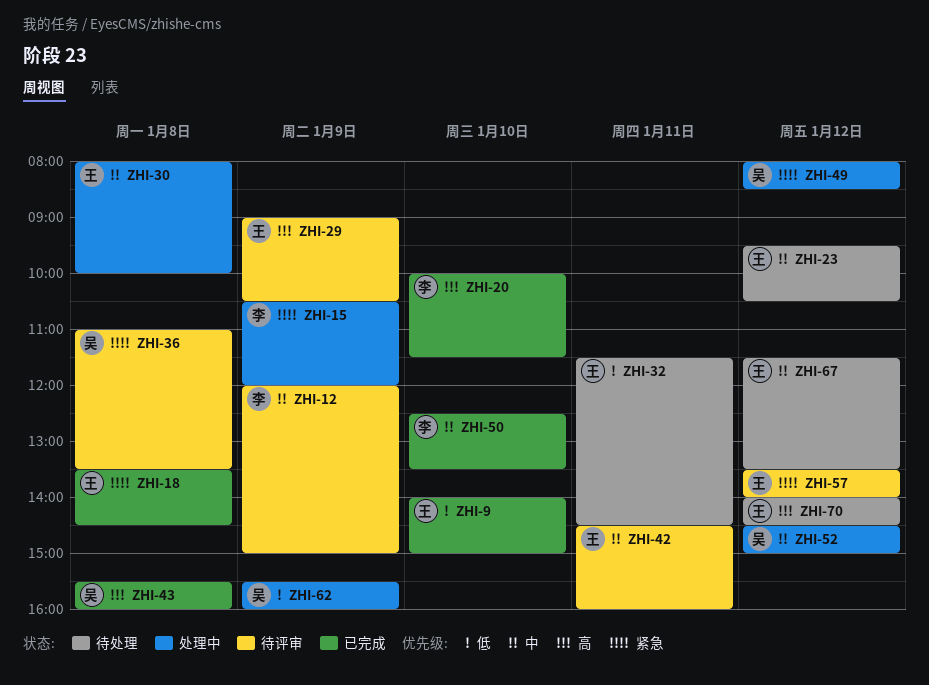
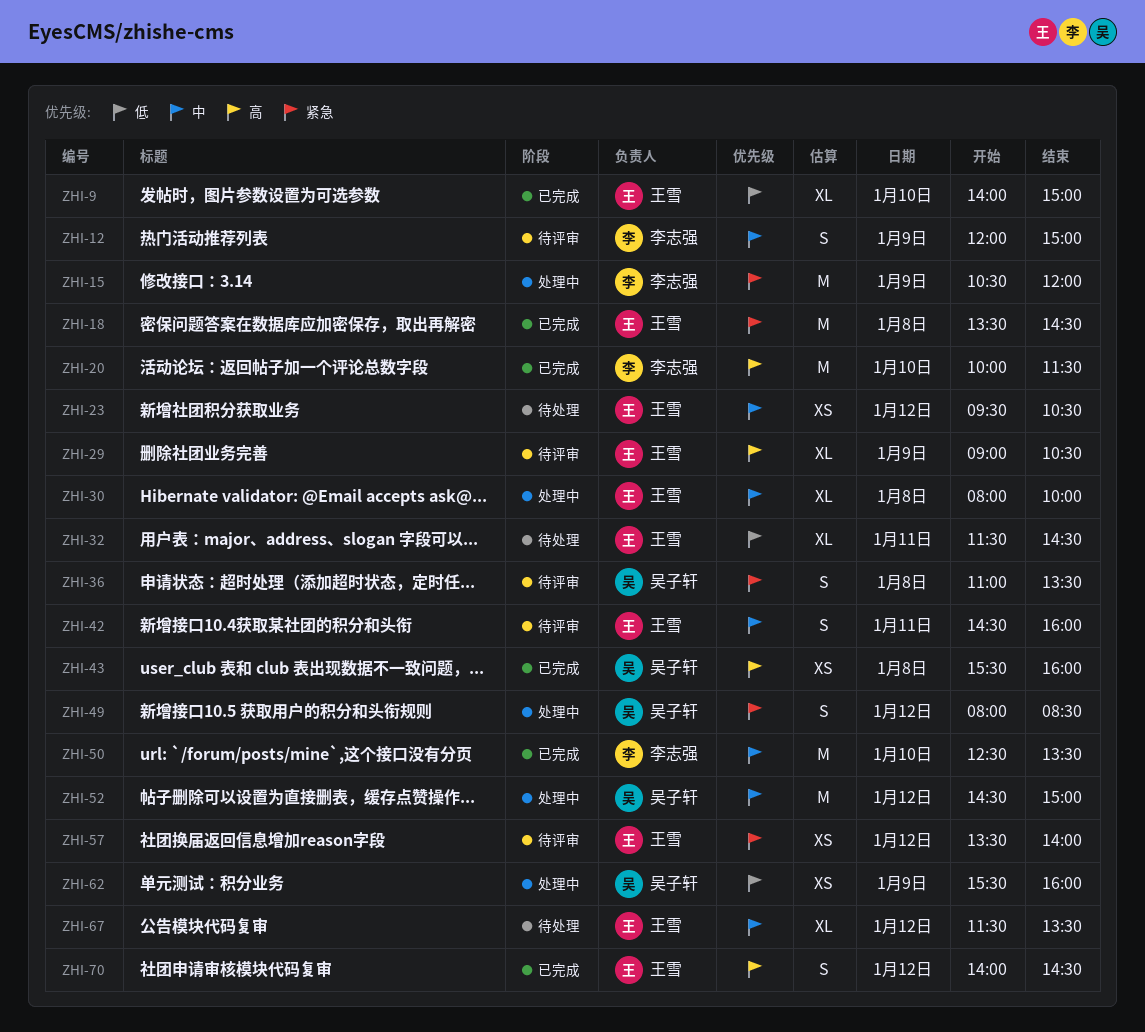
ZHI-70, status: 待处理 -> 已完成

